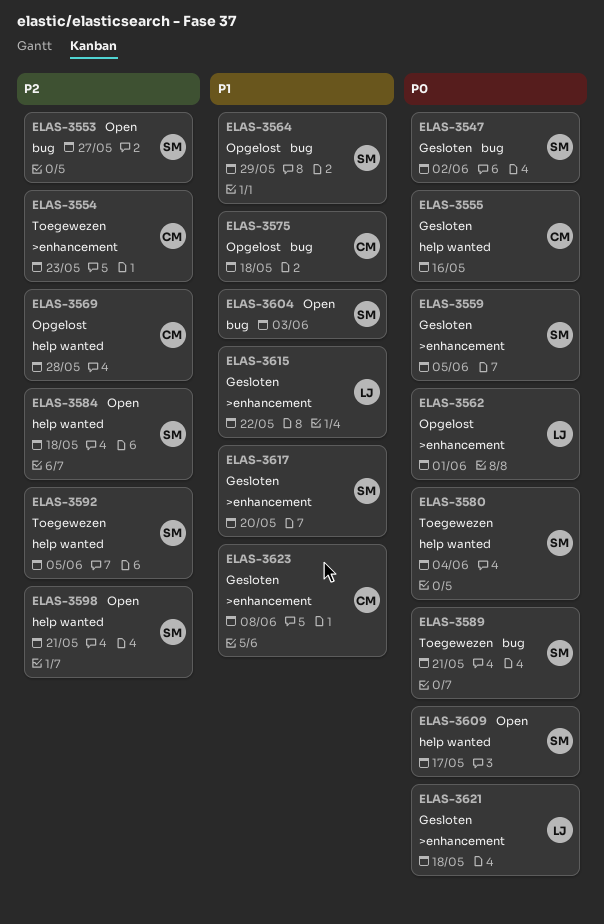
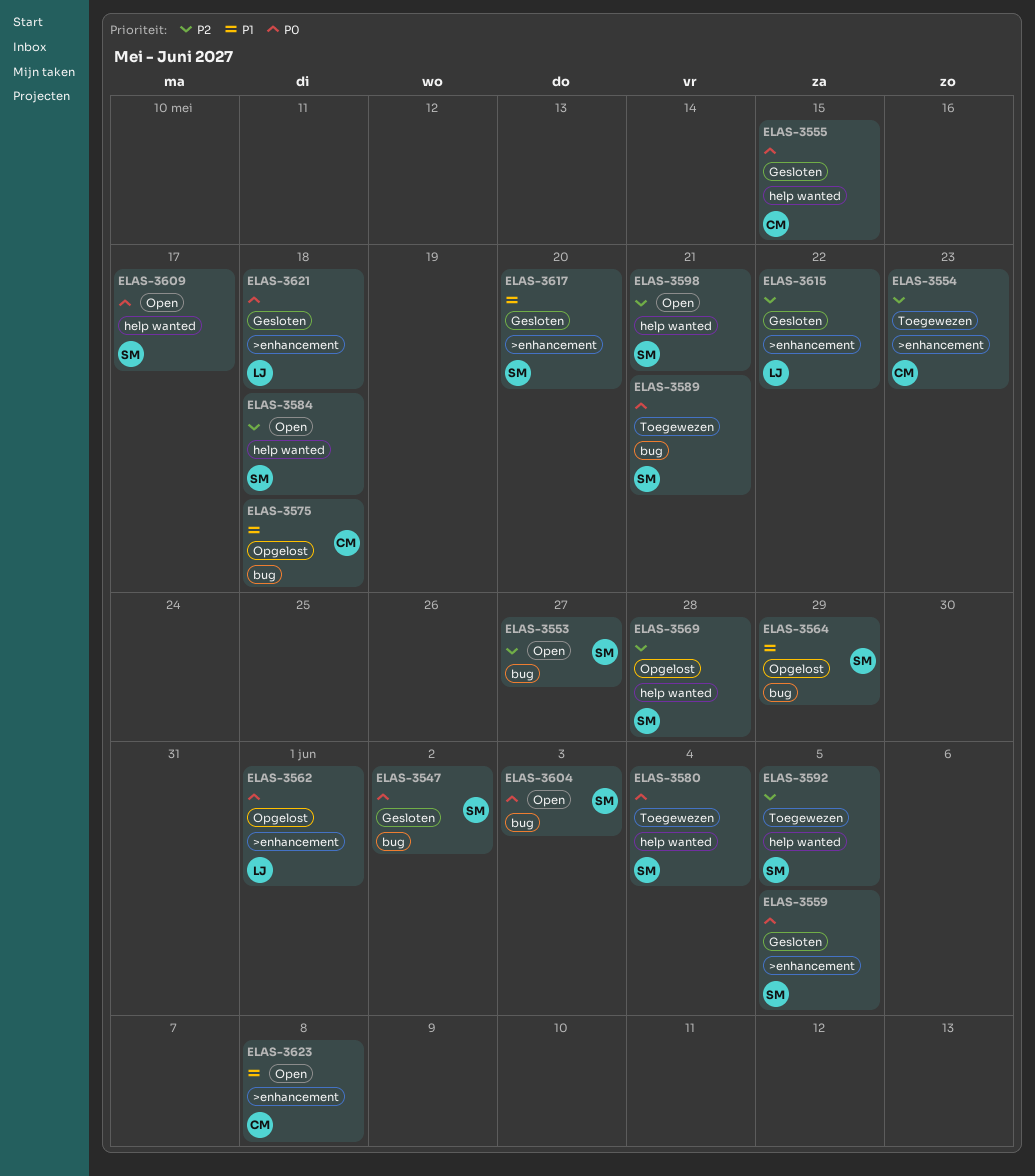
ELAS-3555, due: May 16 -> May 15
ELAS-3569, owner: CM -> SM
ELAS-3604, priority: P1 -> P0
ELAS-3615, priority: P1 -> P2
ELAS-3623, status: Gesloten -> Open

